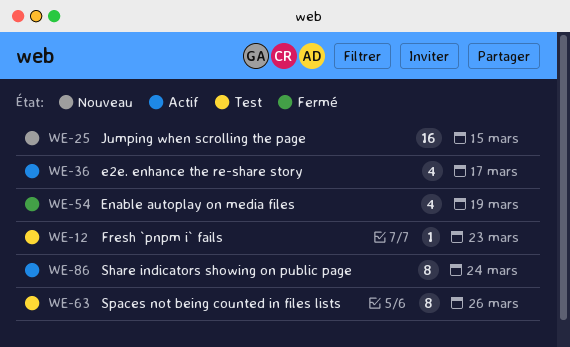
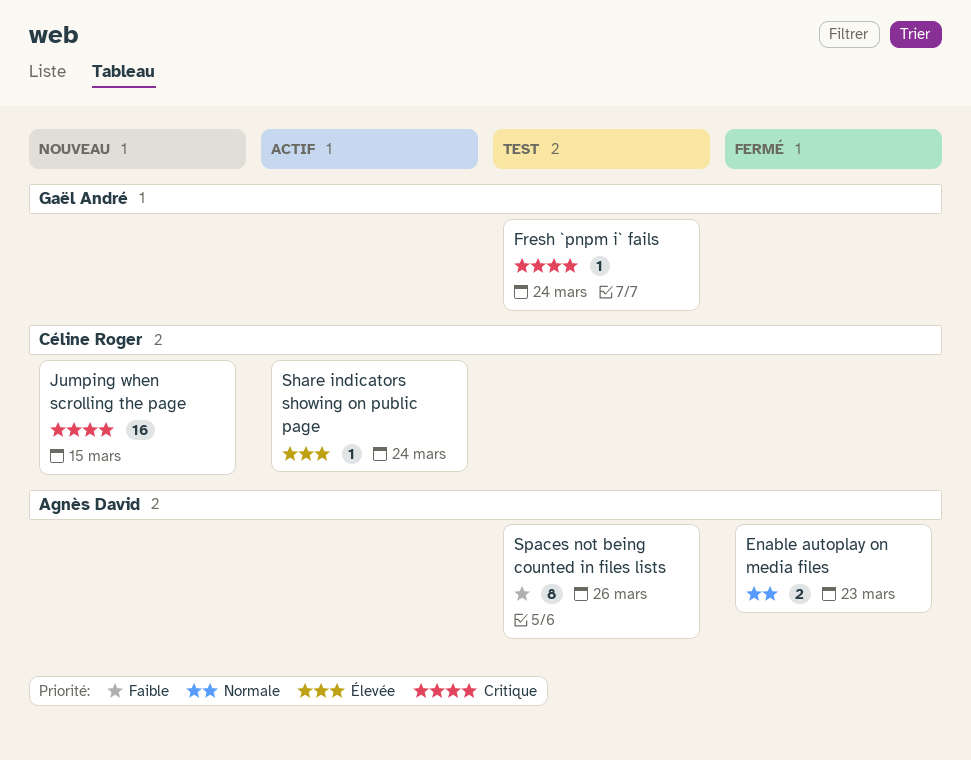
e2e. enhance the re-share story: present -> none
Enable autoplay on media files, estimate: 4 -> 2
Enable autoplay on media files, due: Mar 19 -> Mar 23
Fresh `pnpm i` fails, due: Mar 23 -> Mar 24
Share indicators showing on public page, estimate: 8 -> 1

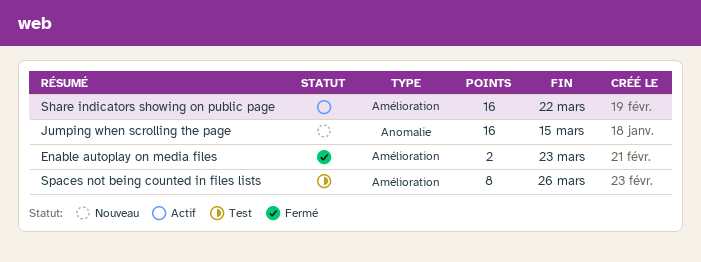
Fresh `pnpm i` fails: present -> none
Share indicators showing on public page, estimate: 1 -> 16
Share indicators showing on public page, due: Mar 24 -> Mar 22

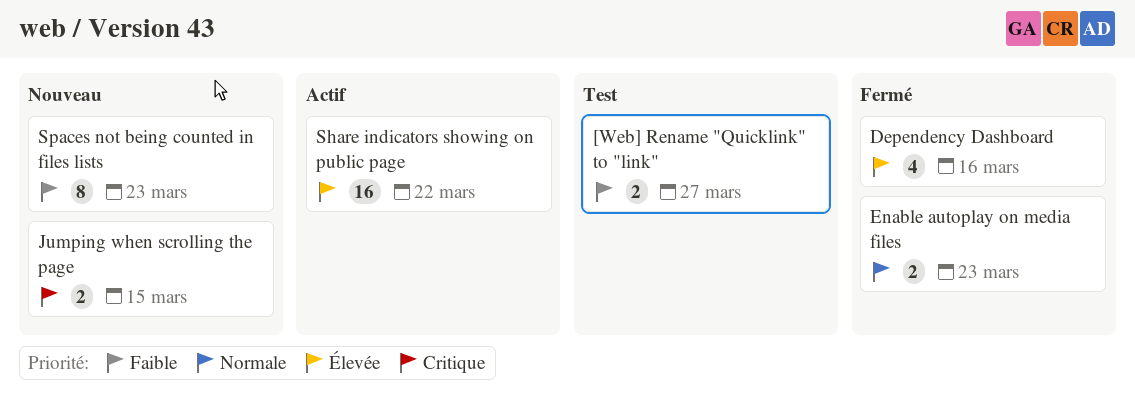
[Web] Rename "Quicklink" to "link": none -> present
Dependency Dashboard: none -> present
Jumping when scrolling the page, estimate: 16 -> 2
Spaces not being counted in files lists, status: Test -> Nouveau
Spaces not being counted in files lists, due: Mar 26 -> Mar 23

